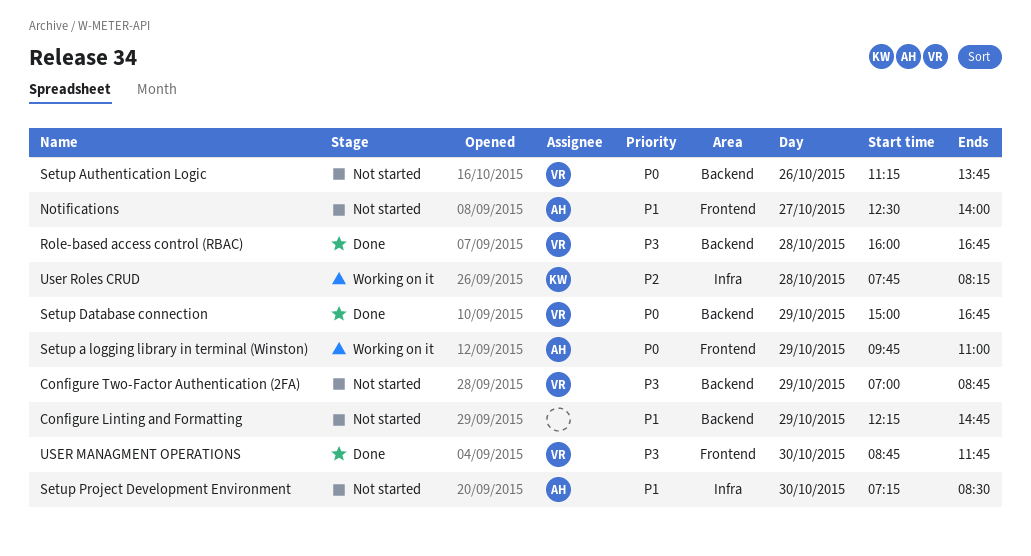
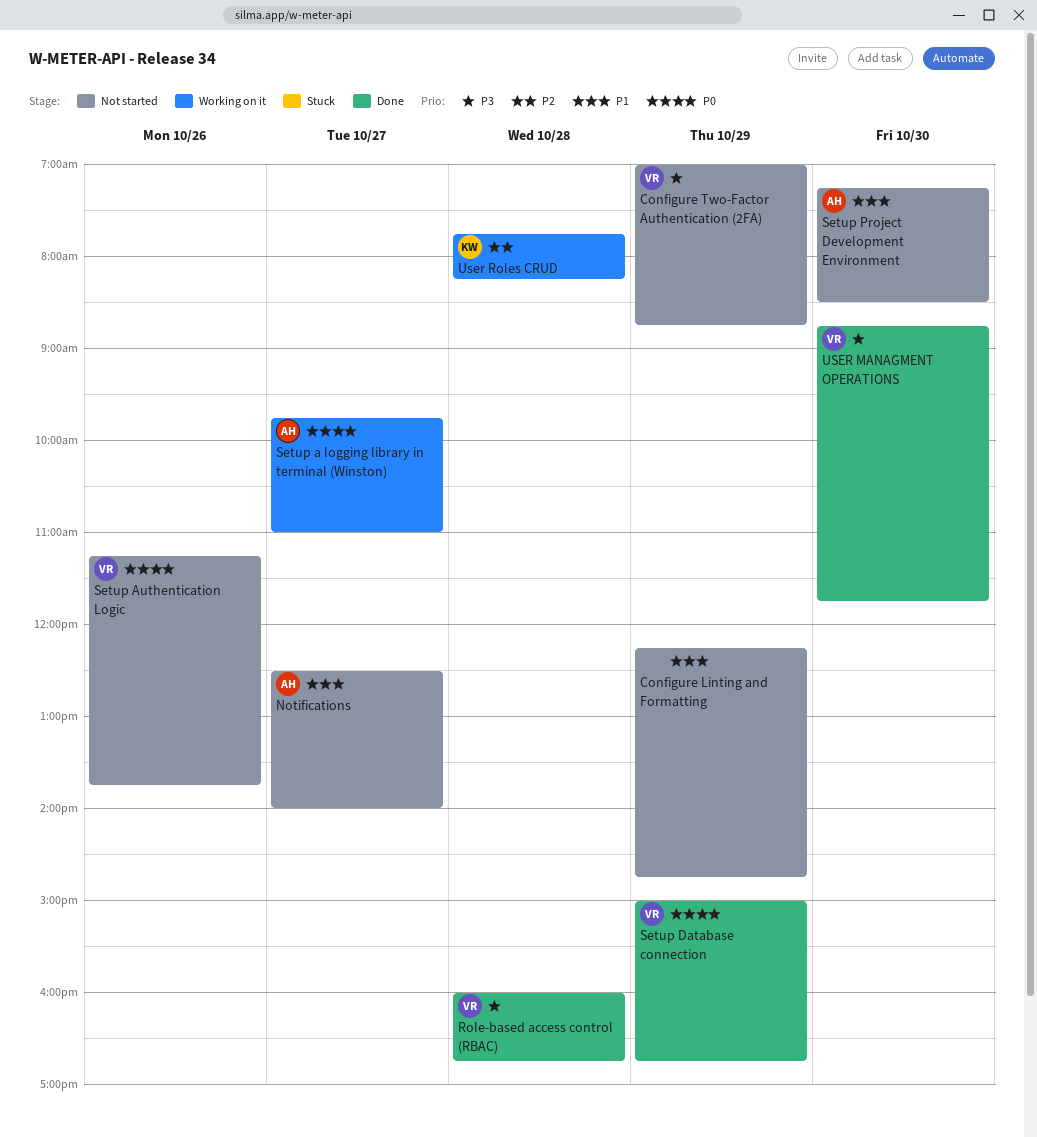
Setup a logging library in terminal (Winston), day: Oct 29 -> Oct 27

